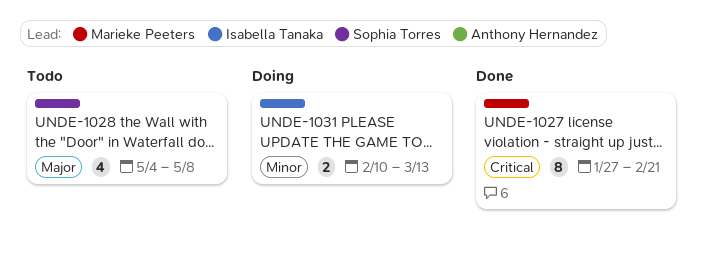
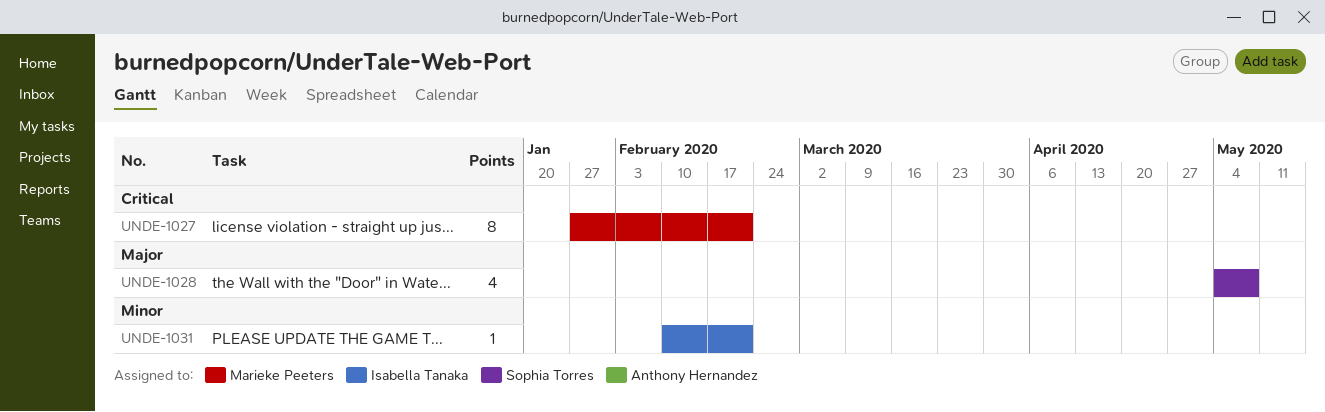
UNDE-1031, estimate: 2 -> 1
UNDE-1031, due: Mar 13 -> Feb 21

